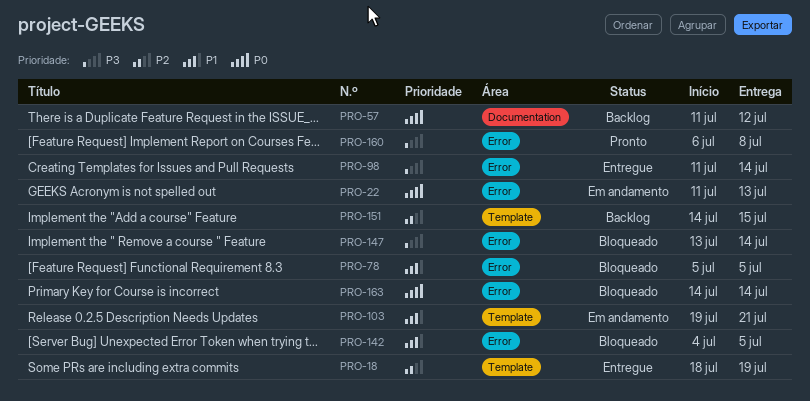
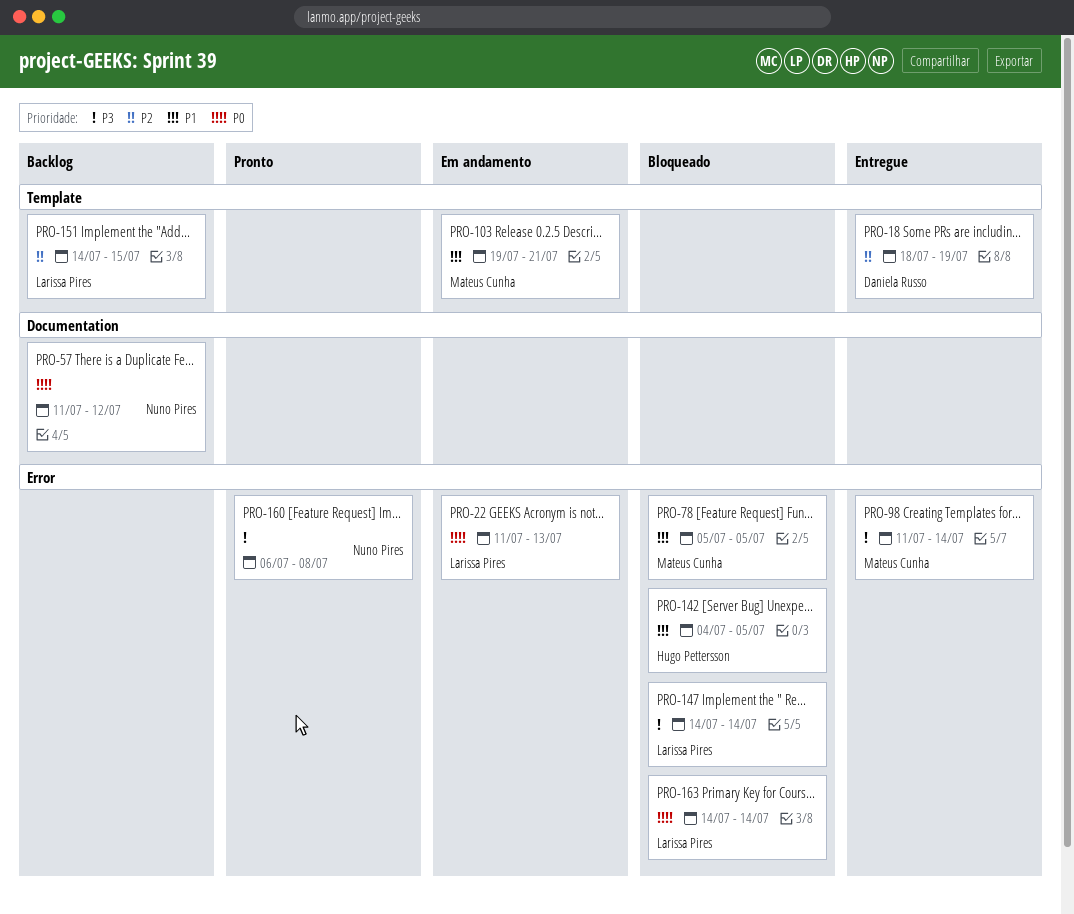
PRO-147, start: Jul 13 -> Jul 14

